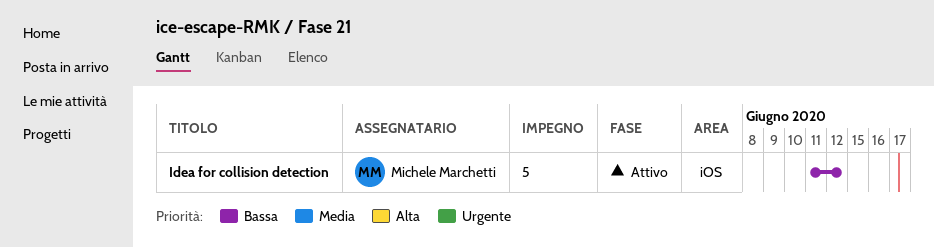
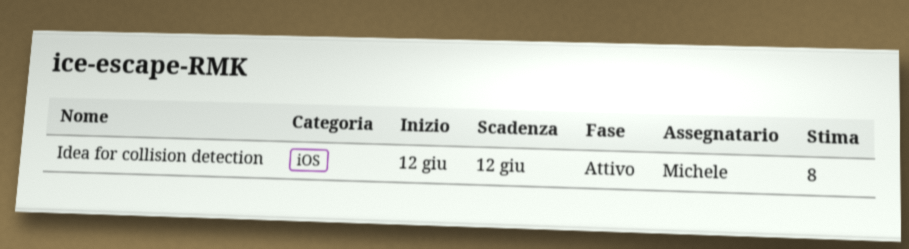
Idea for collision detection, estimate: 5 -> 8
Idea for collision detection, start: Jun 11 -> Jun 12

